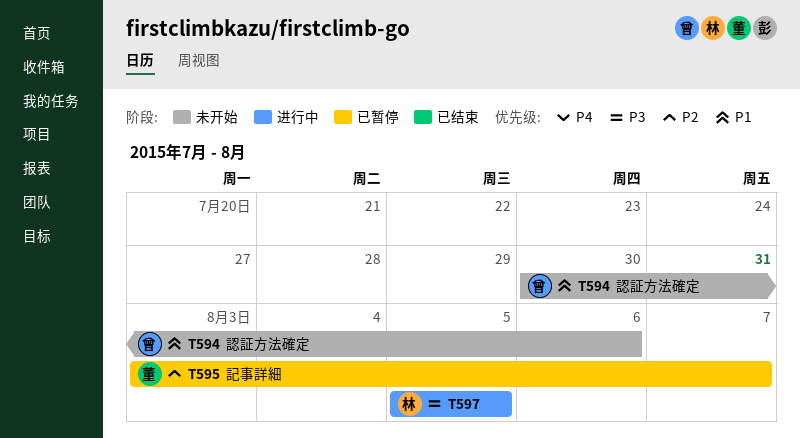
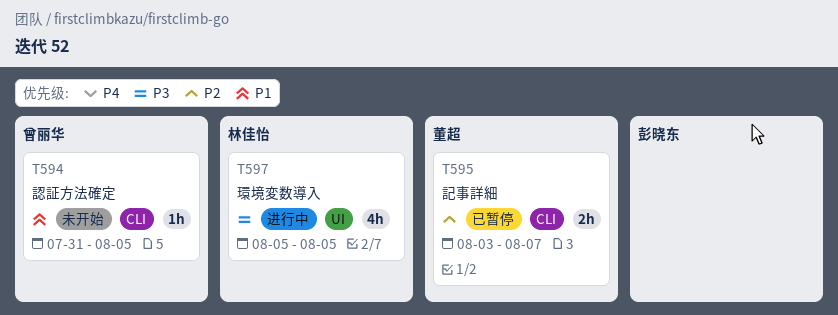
T594, start: Jul 30 -> Jul 31
T594, due: Aug 6 -> Aug 5

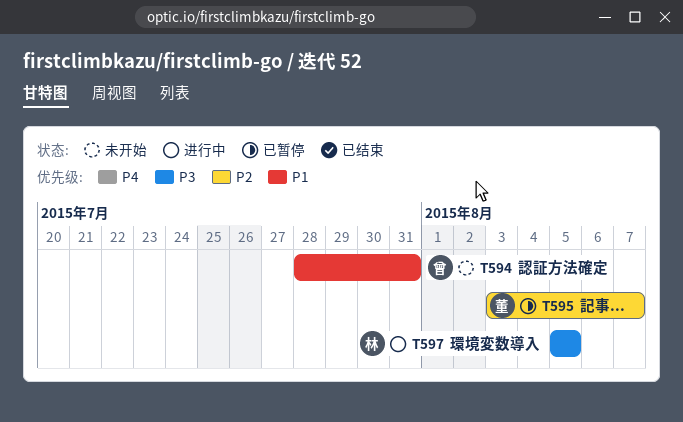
T594, start: Jul 31 -> Jul 28
T594, due: Aug 5 -> Jul 31

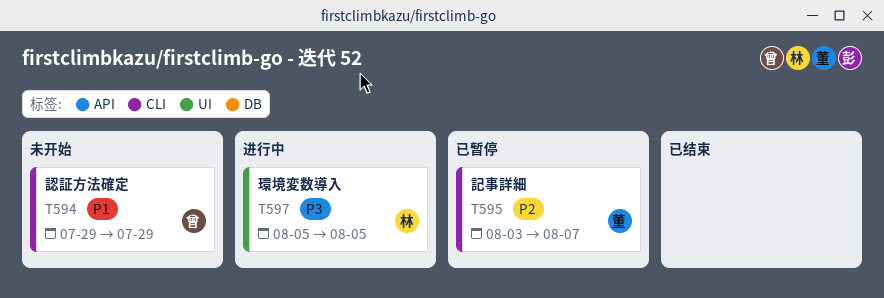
T594, start: Jul 28 -> Jul 29
T594, due: Jul 31 -> Jul 29

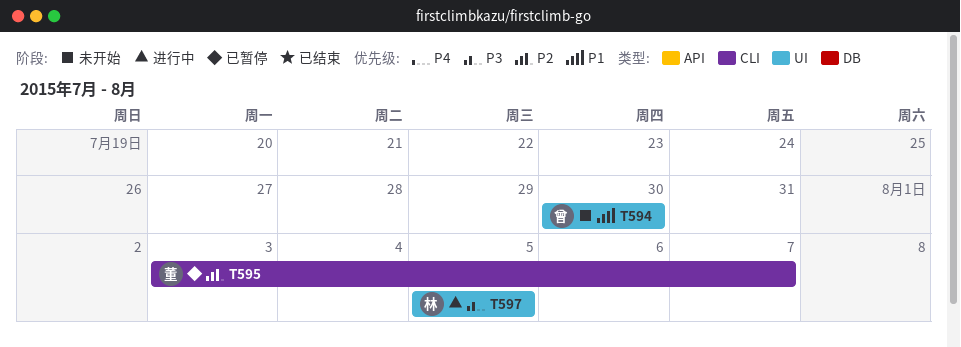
T594, label: CLI -> UI
T594, start: Jul 29 -> Jul 30
T594, due: Jul 29 -> Jul 30

